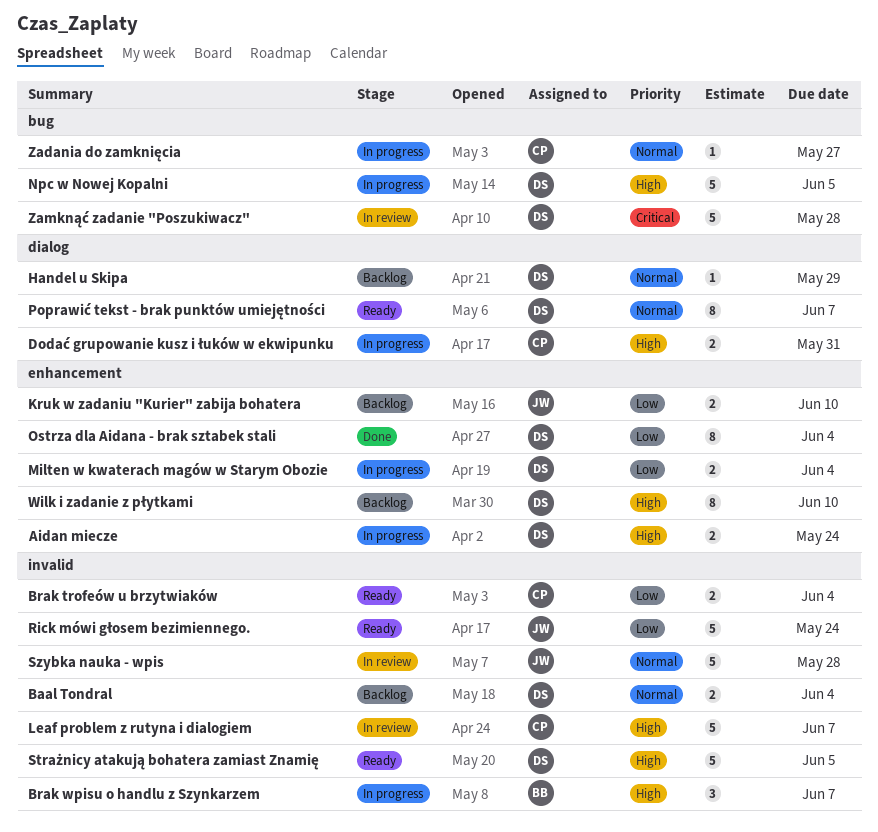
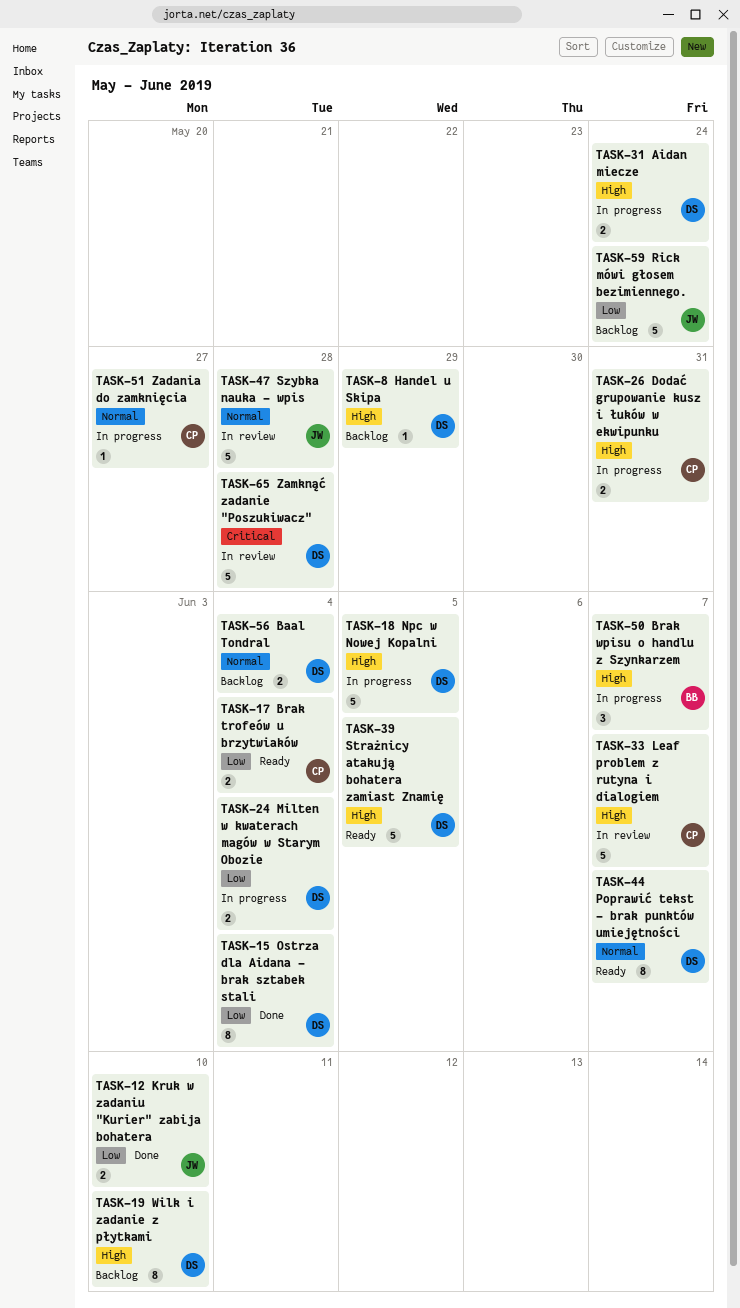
Handel u Skipa, priority: Normal -> High
Kruk w zadaniu "Kurier" zabija bohatera, status: Backlog -> Done
Rick mówi głosem bezimiennego., status: Ready -> Backlog

